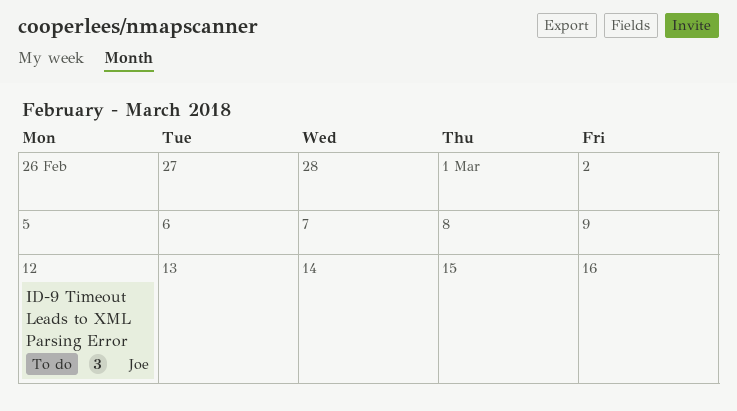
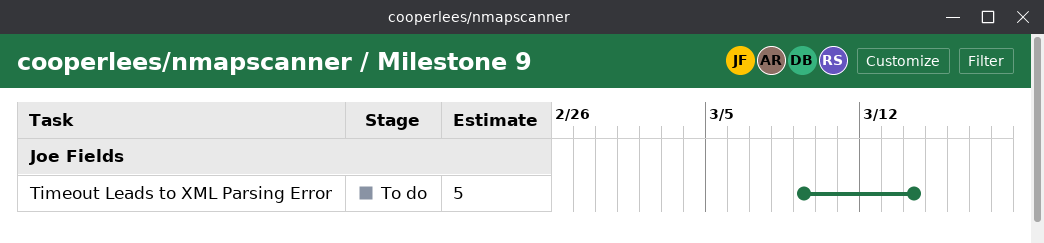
Timeout Leads to XML Parsing Error, estimate: 3 -> 5
Timeout Leads to XML Parsing Error, due: Mar 12 -> Mar 14

